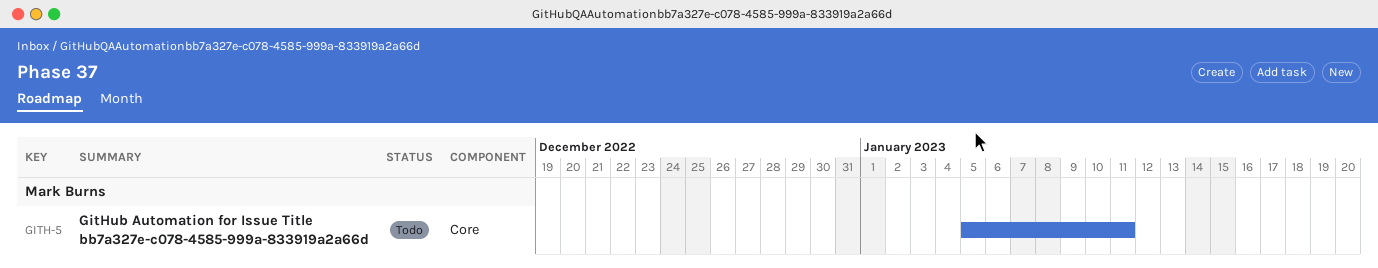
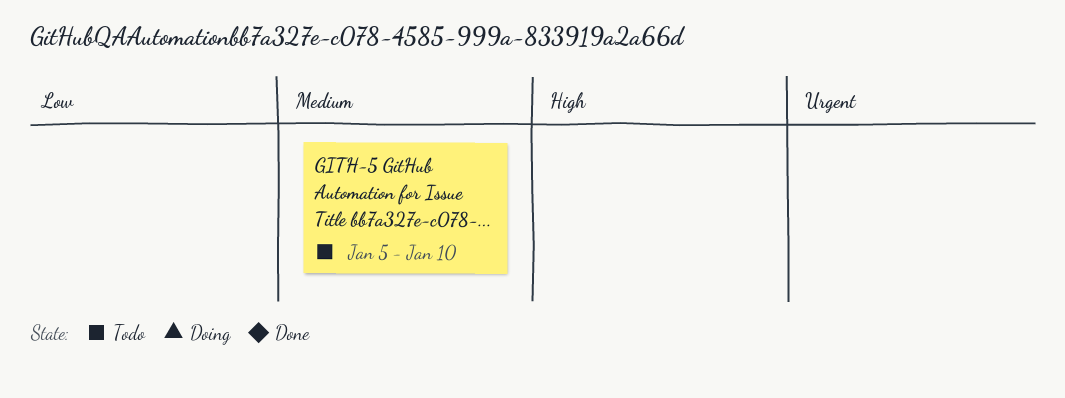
GITH-5, due: Jan 11 -> Jan 10

